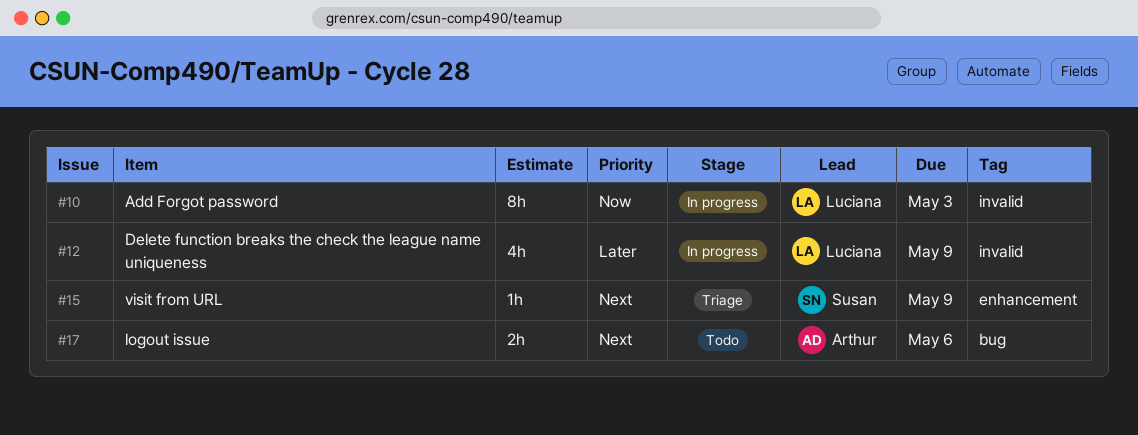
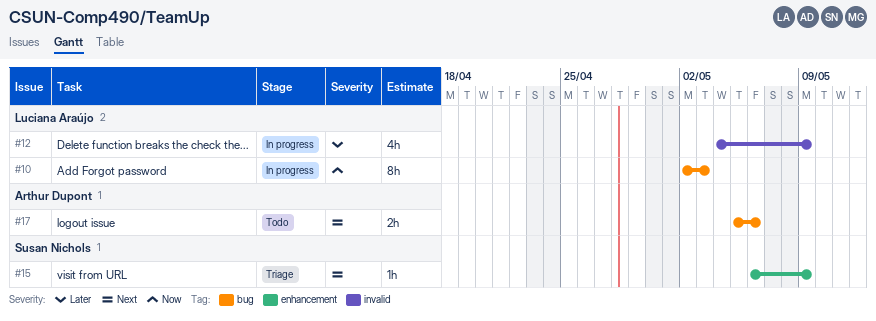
#10, label: invalid -> bug

